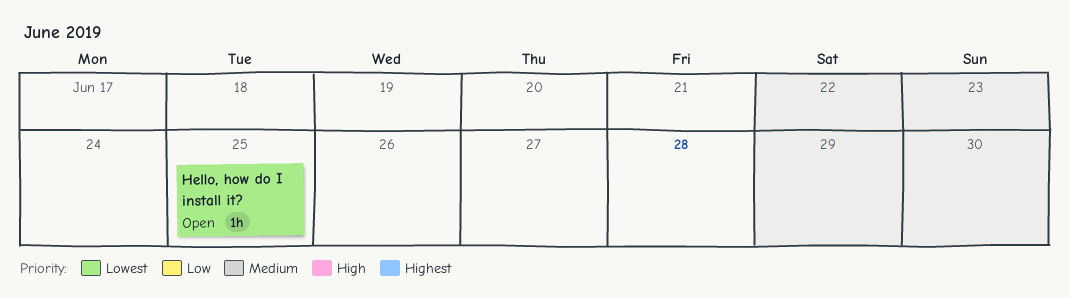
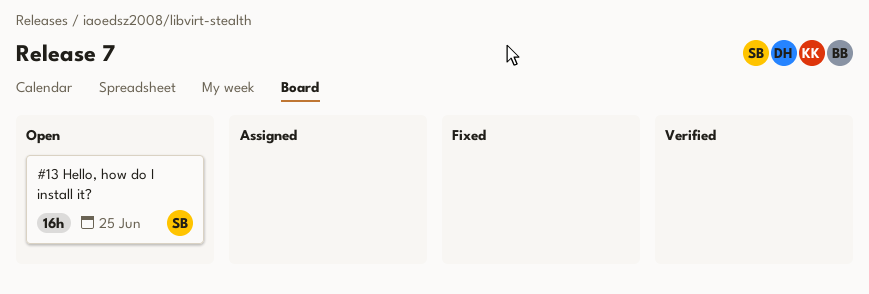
Hello, how do I install it?, estimate: 1h -> 16h

